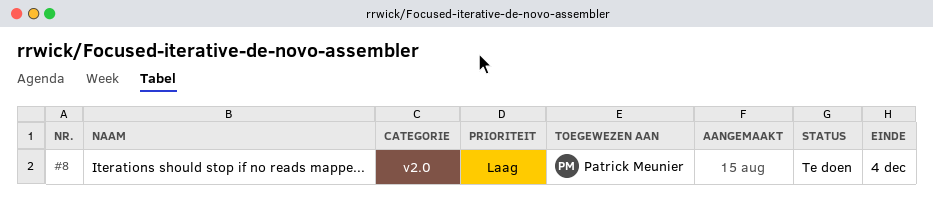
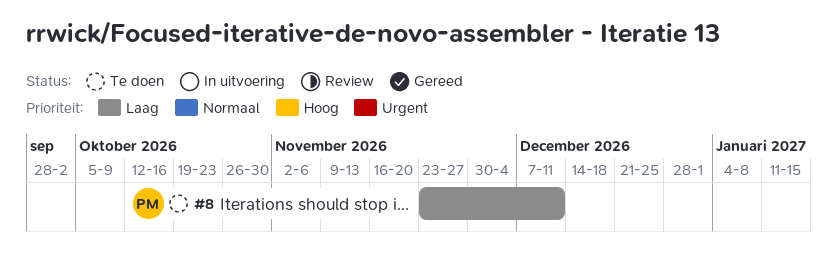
#8, due: Dec 4 -> Dec 11

